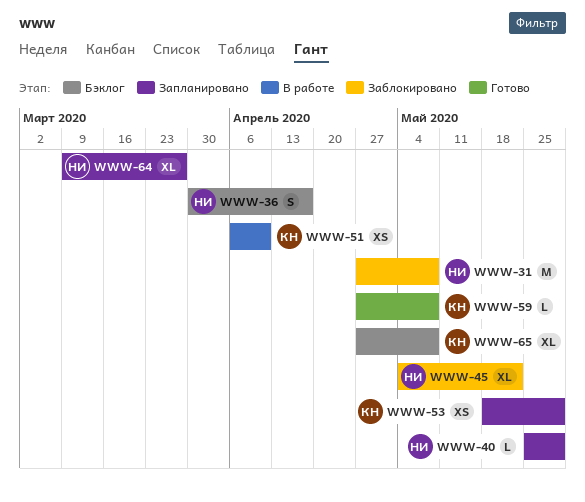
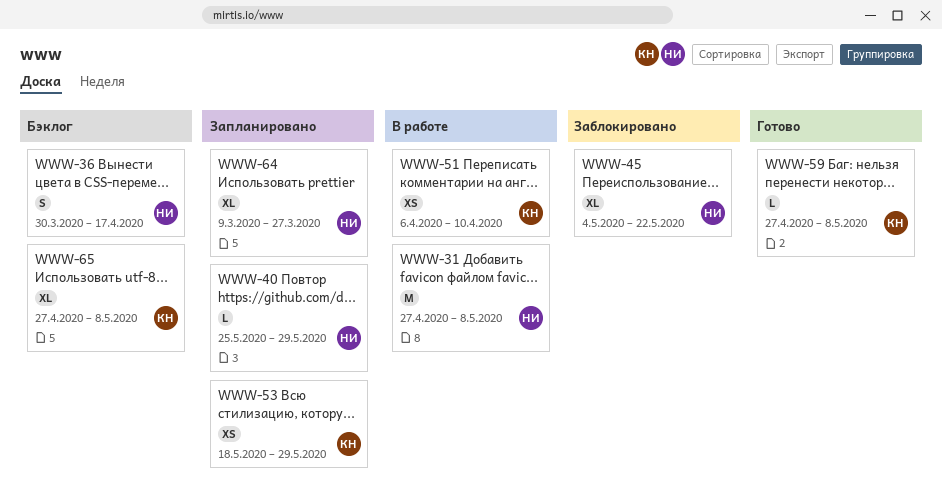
WWW-31, status: Заблокировано -> В работе

